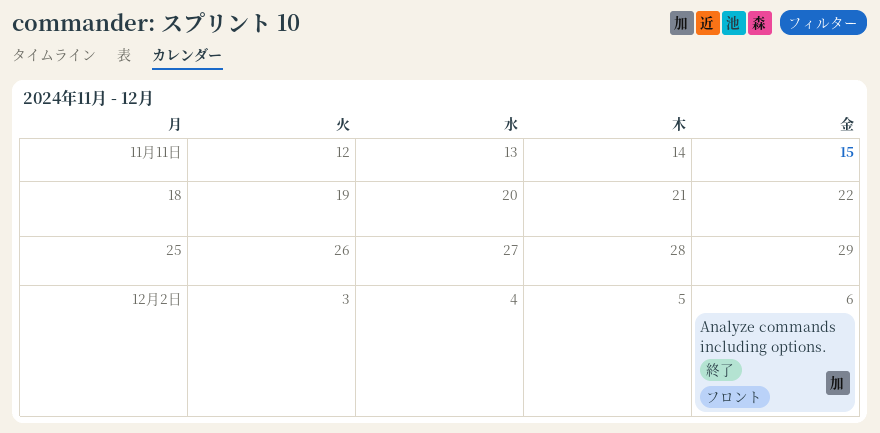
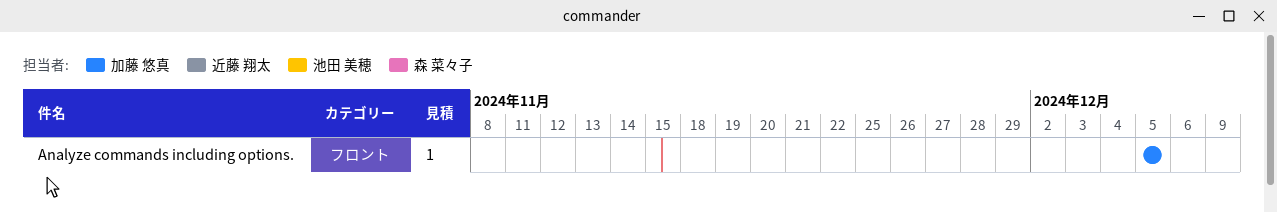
Analyze commands including options., due: Dec 6 -> Dec 5

